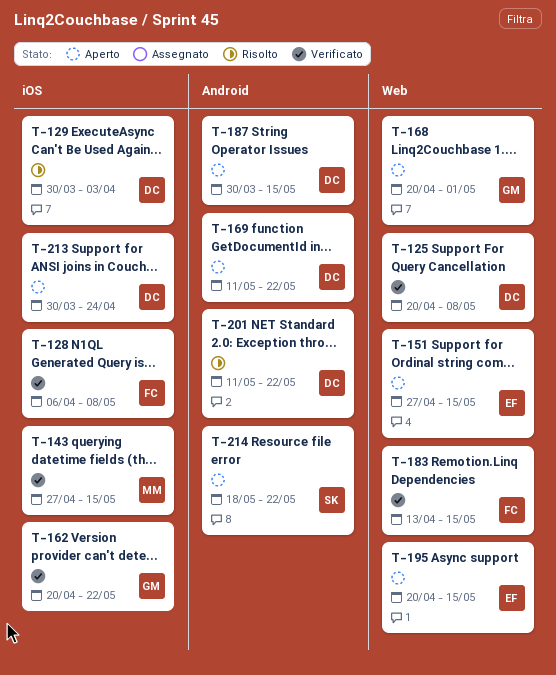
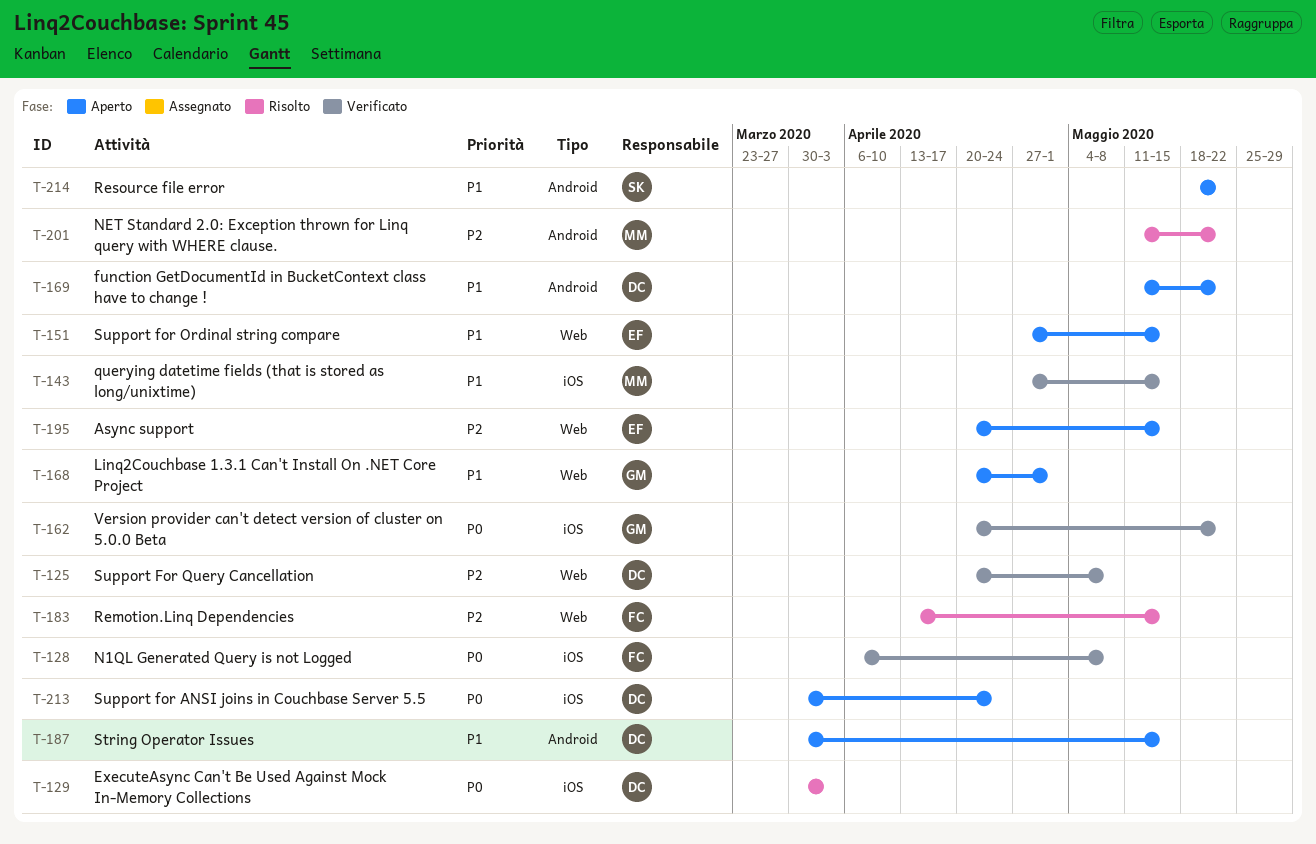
T-183, status: Verificato -> Risolto
T-201, owner: DC -> MM

